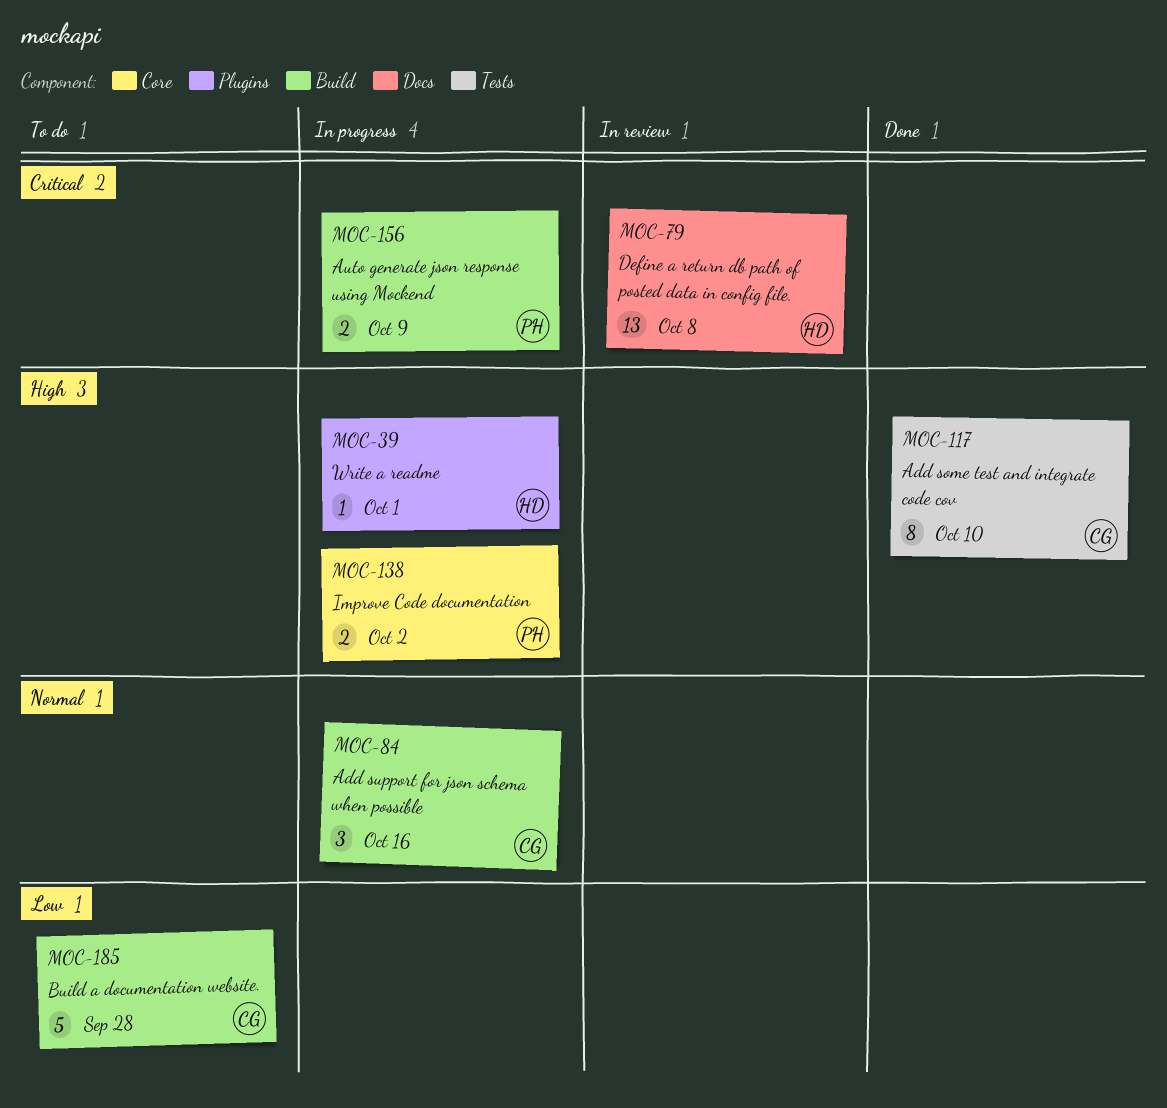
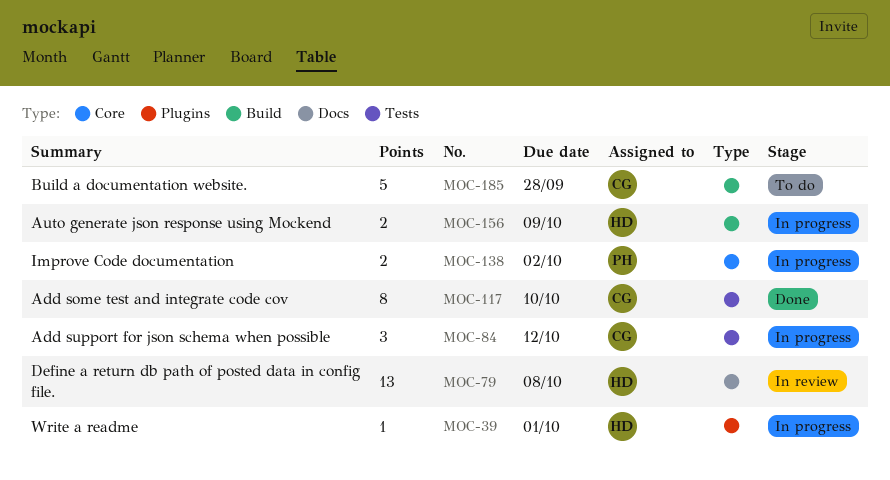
MOC-84, label: Build -> Tests
MOC-84, due: Oct 16 -> Oct 12
MOC-156, owner: PH -> HD

